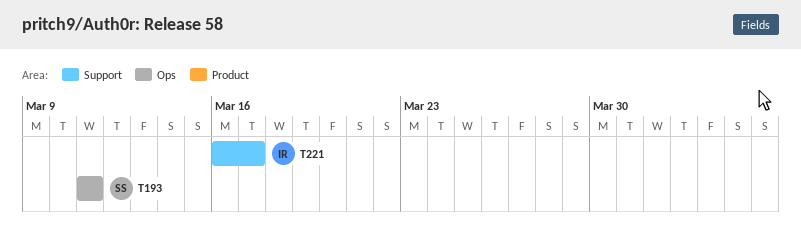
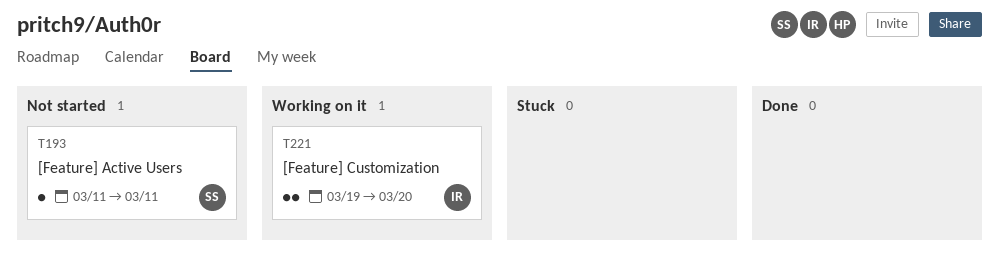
T221, start: Mar 16 -> Mar 19
T221, due: Mar 17 -> Mar 20

